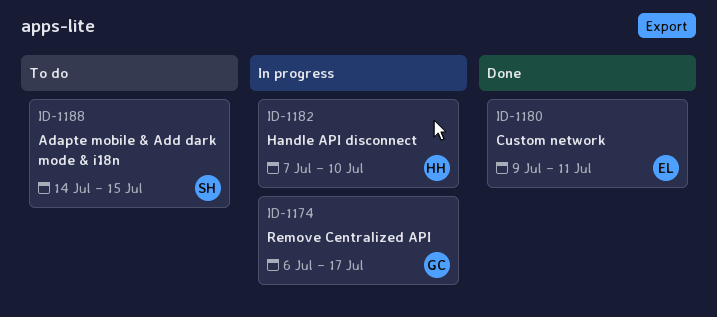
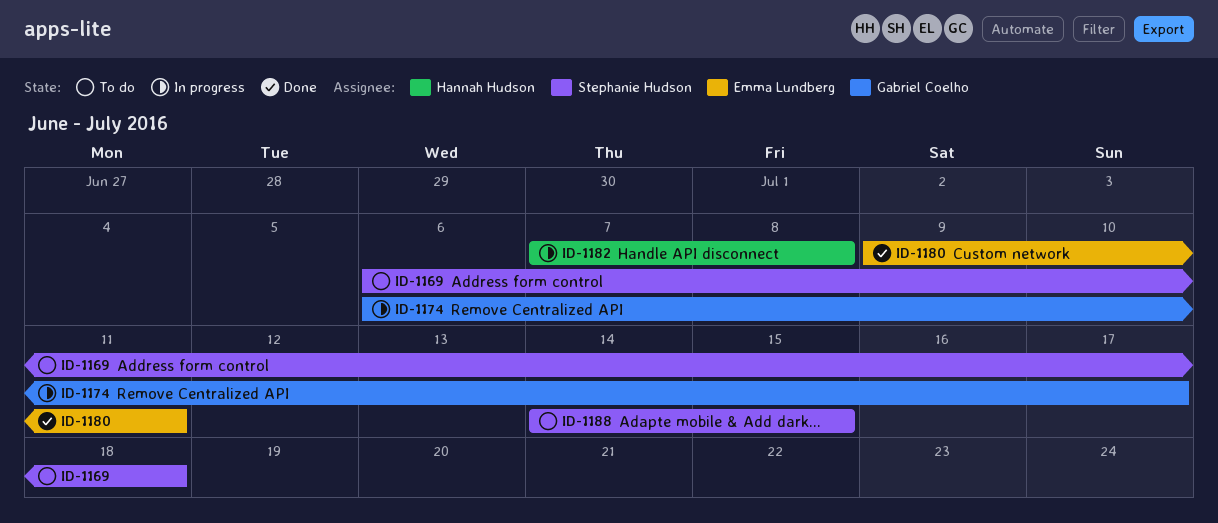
ID-1169: none -> present
ID-1182, due: Jul 10 -> Jul 8

